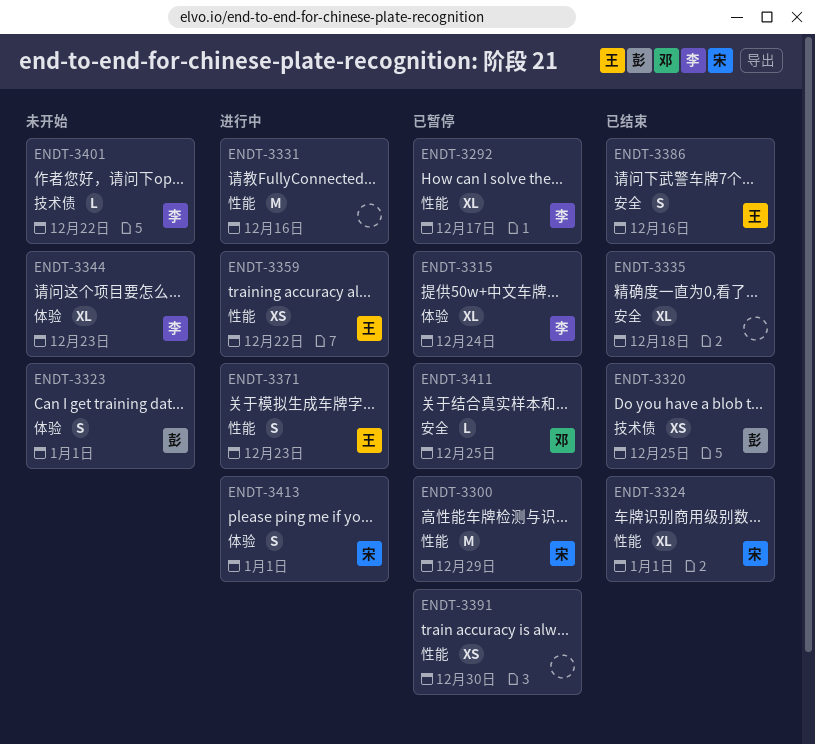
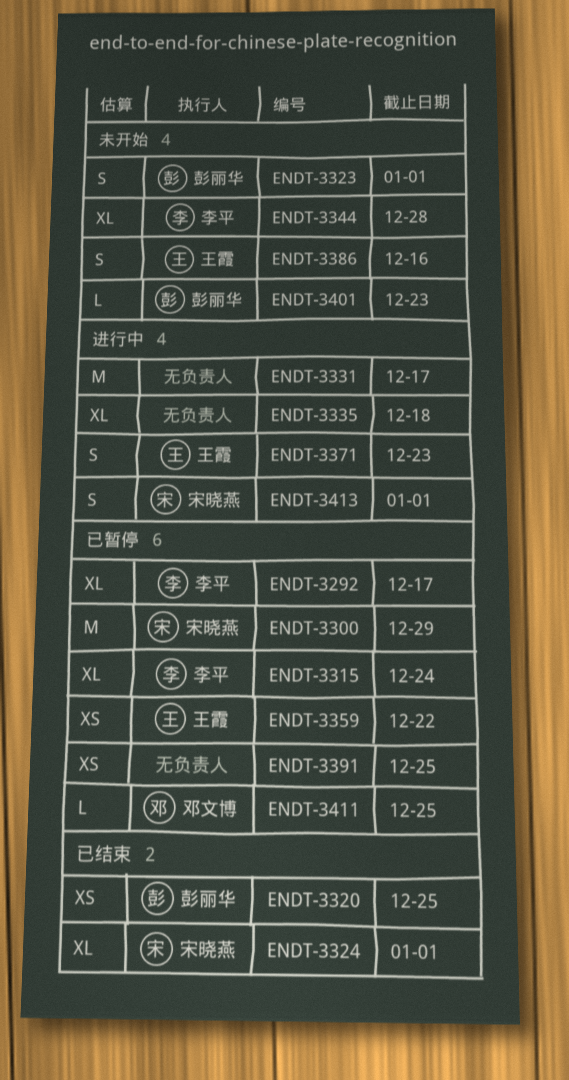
ENDT-3331, due: Dec 16 -> Dec 17
ENDT-3335, status: 已结束 -> 进行中
ENDT-3344, due: Dec 23 -> Dec 28
ENDT-3359, status: 进行中 -> 已暂停
ENDT-3386, status: 已结束 -> 未开始
ENDT-3391, due: Dec 30 -> Dec 25
ENDT-3401, owner: 李平 -> 彭丽华
ENDT-3401, due: Dec 22 -> Dec 23

